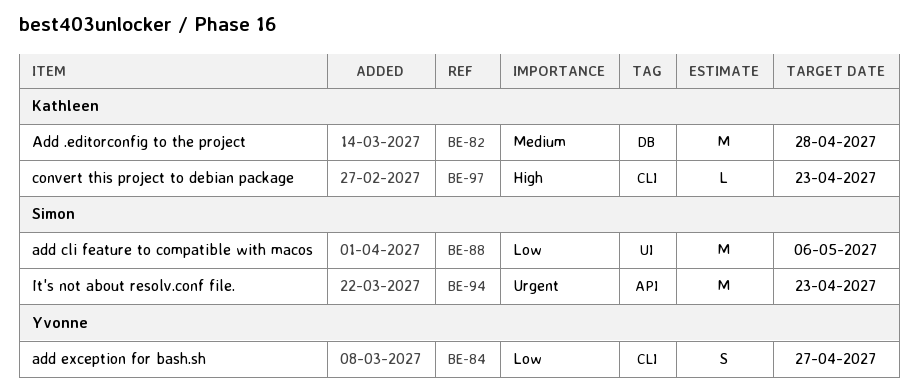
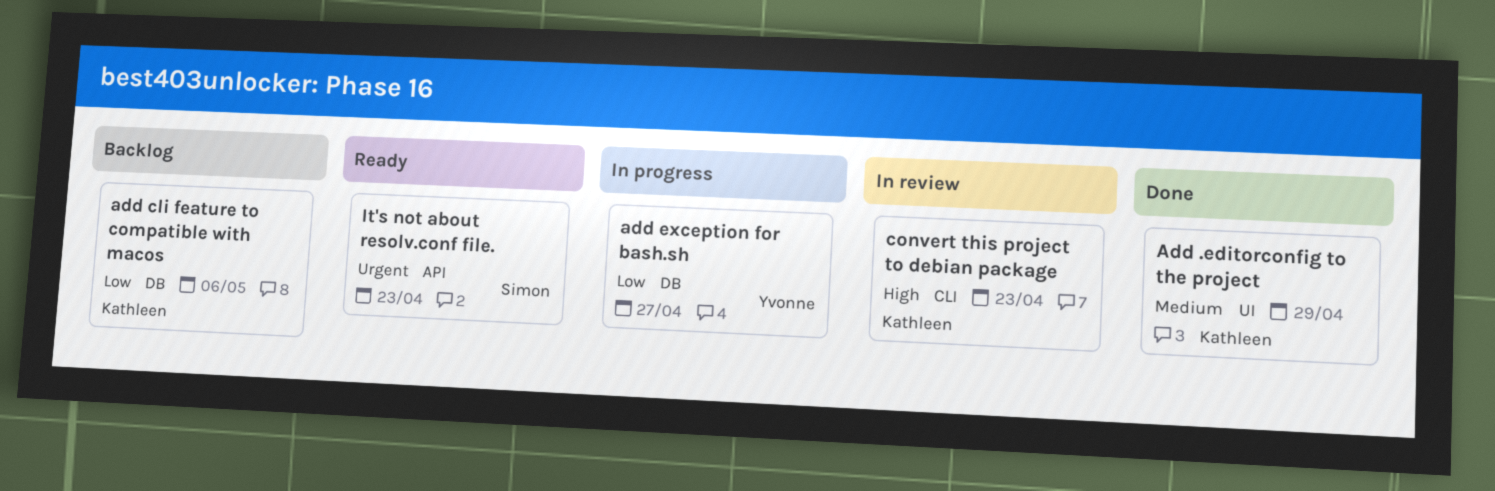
Add .editorconfig to the project, label: DB -> UI
Add .editorconfig to the project, due: Apr 28 -> Apr 29
add cli feature to compatible with macos, owner: Simon -> Kathleen
add cli feature to compatible with macos, label: UI -> DB
add exception for bash.sh, label: CLI -> DB

